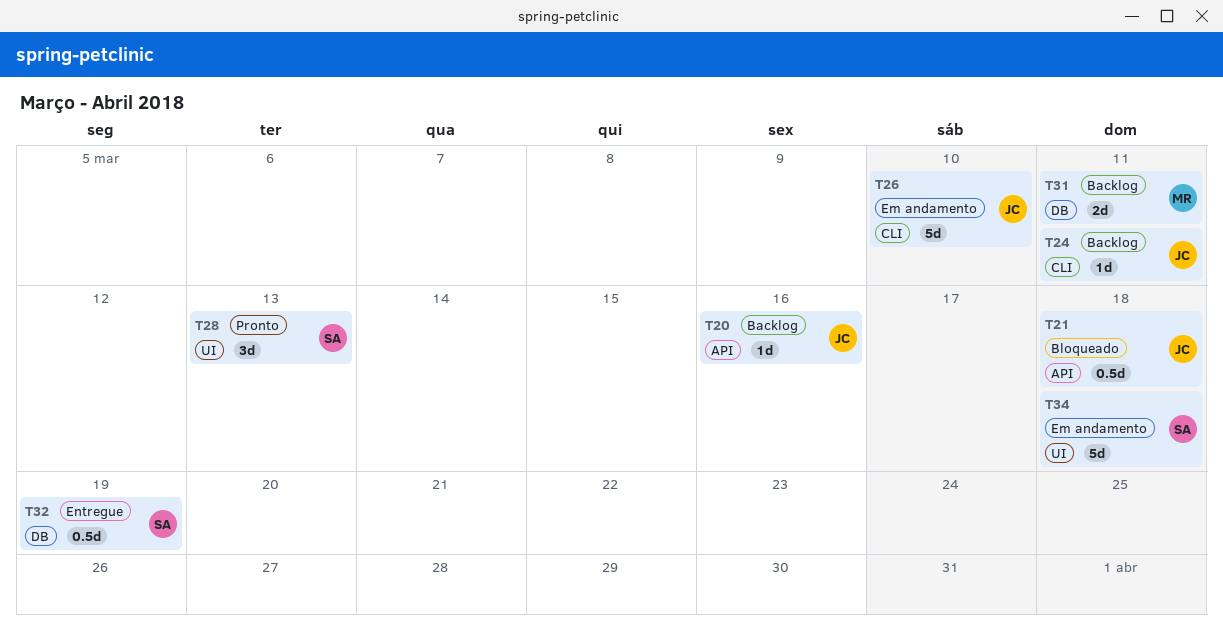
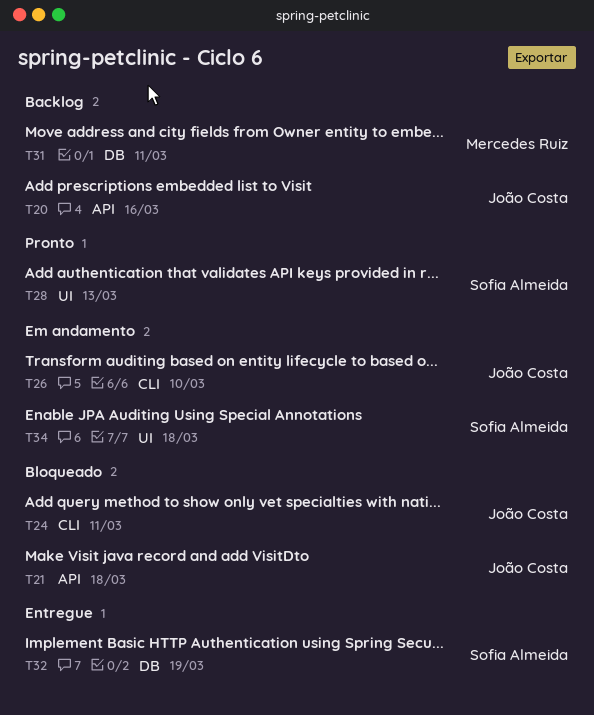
T24, status: Backlog -> Bloqueado

